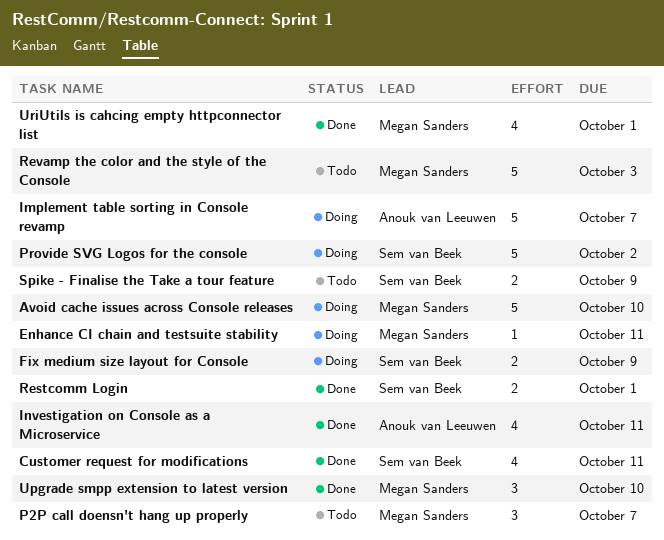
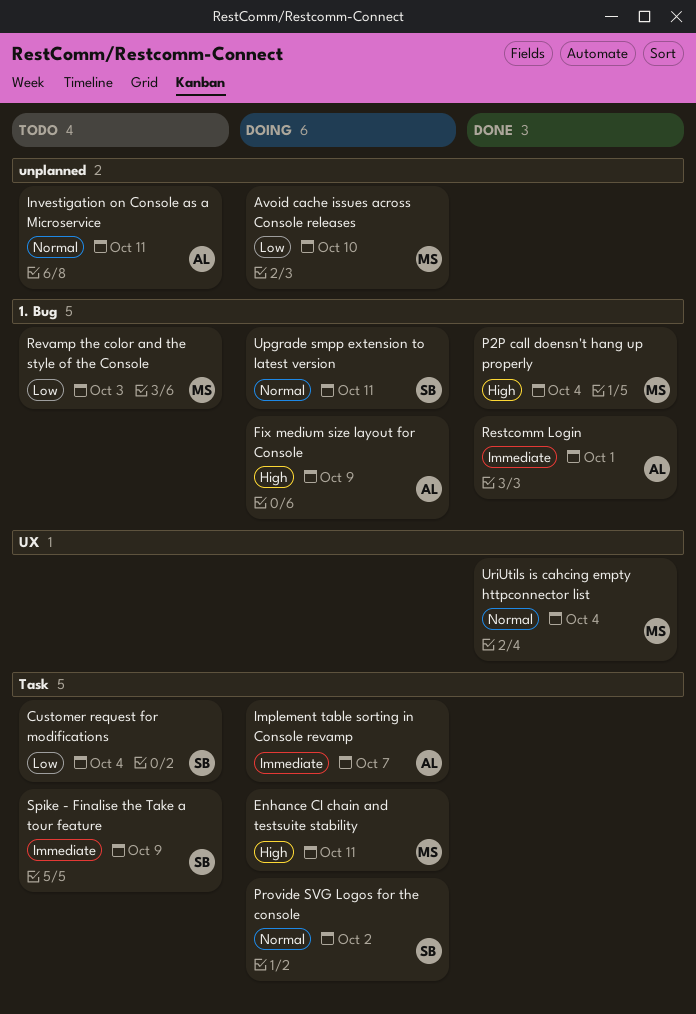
Customer request for modifications, status: Done -> Todo
Customer request for modifications, due: Oct 11 -> Oct 4
Fix medium size layout for Console, owner: Sem van Beek -> Anouk van Leeuwen
Investigation on Console as a Microservice, status: Done -> Todo
P2P call doensn't hang up properly, status: Todo -> Done
P2P call doensn't hang up properly, due: Oct 7 -> Oct 4
Restcomm Login, owner: Sem van Beek -> Anouk van Leeuwen
Upgrade smpp extension to latest version, status: Done -> Doing
Upgrade smpp extension to latest version, owner: Megan Sanders -> Sem van Beek
Upgrade smpp extension to latest version, due: Oct 10 -> Oct 11
UriUtils is cahcing empty httpconnector list, due: Oct 1 -> Oct 4

